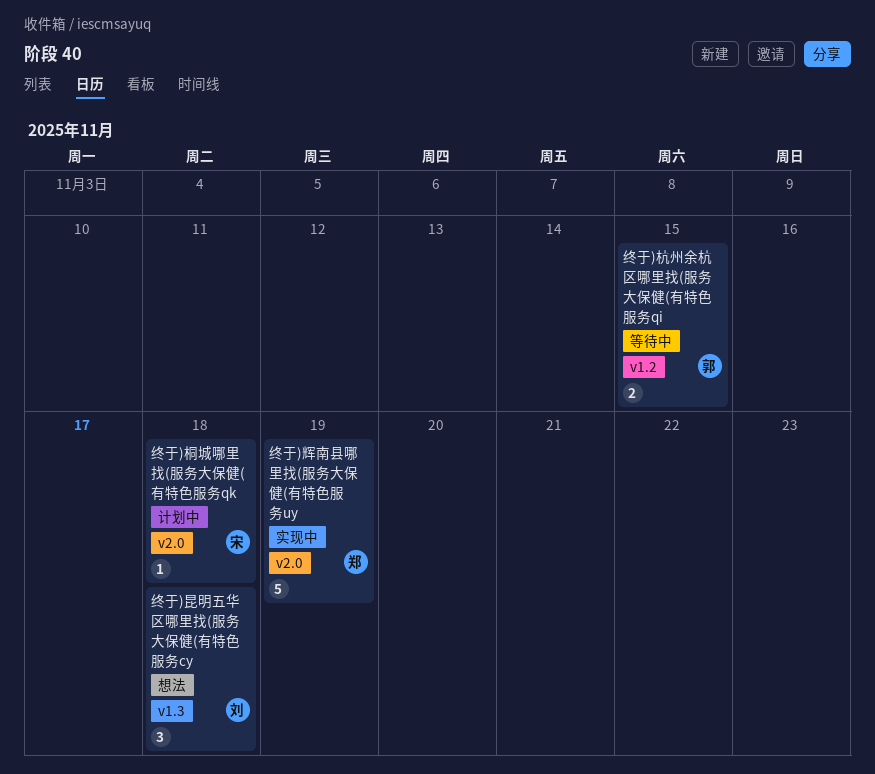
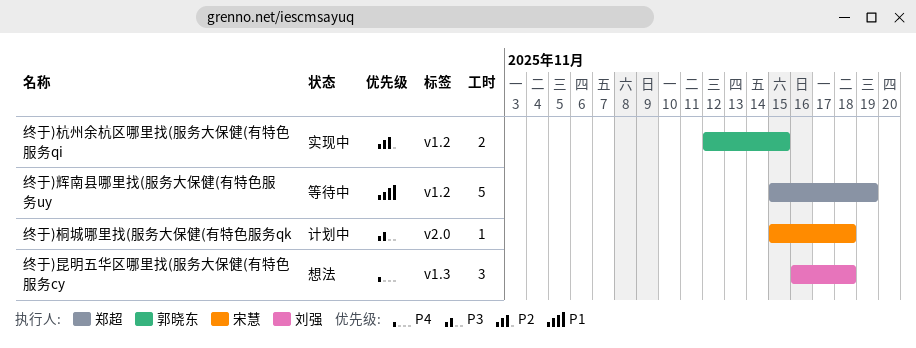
终于)杭州余杭区哪里找(服务大保健(有特色服务qi, status: 等待中 -> 实现中
终于)辉南县哪里找(服务大保健(有特色服务uy, status: 实现中 -> 等待中
终于)辉南县哪里找(服务大保健(有特色服务uy, label: v2.0 -> v1.2

